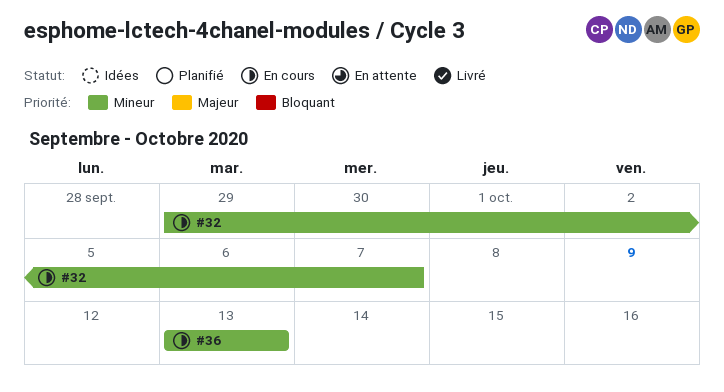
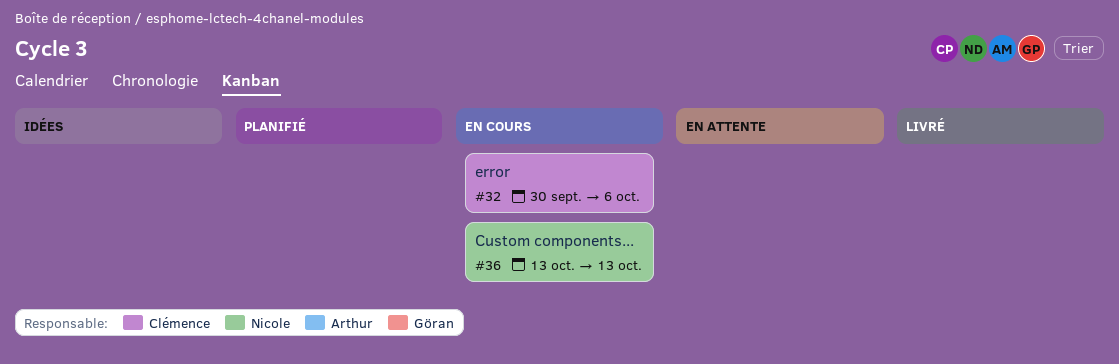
#32, start: Sep 29 -> Sep 30
#32, due: Oct 7 -> Oct 6

